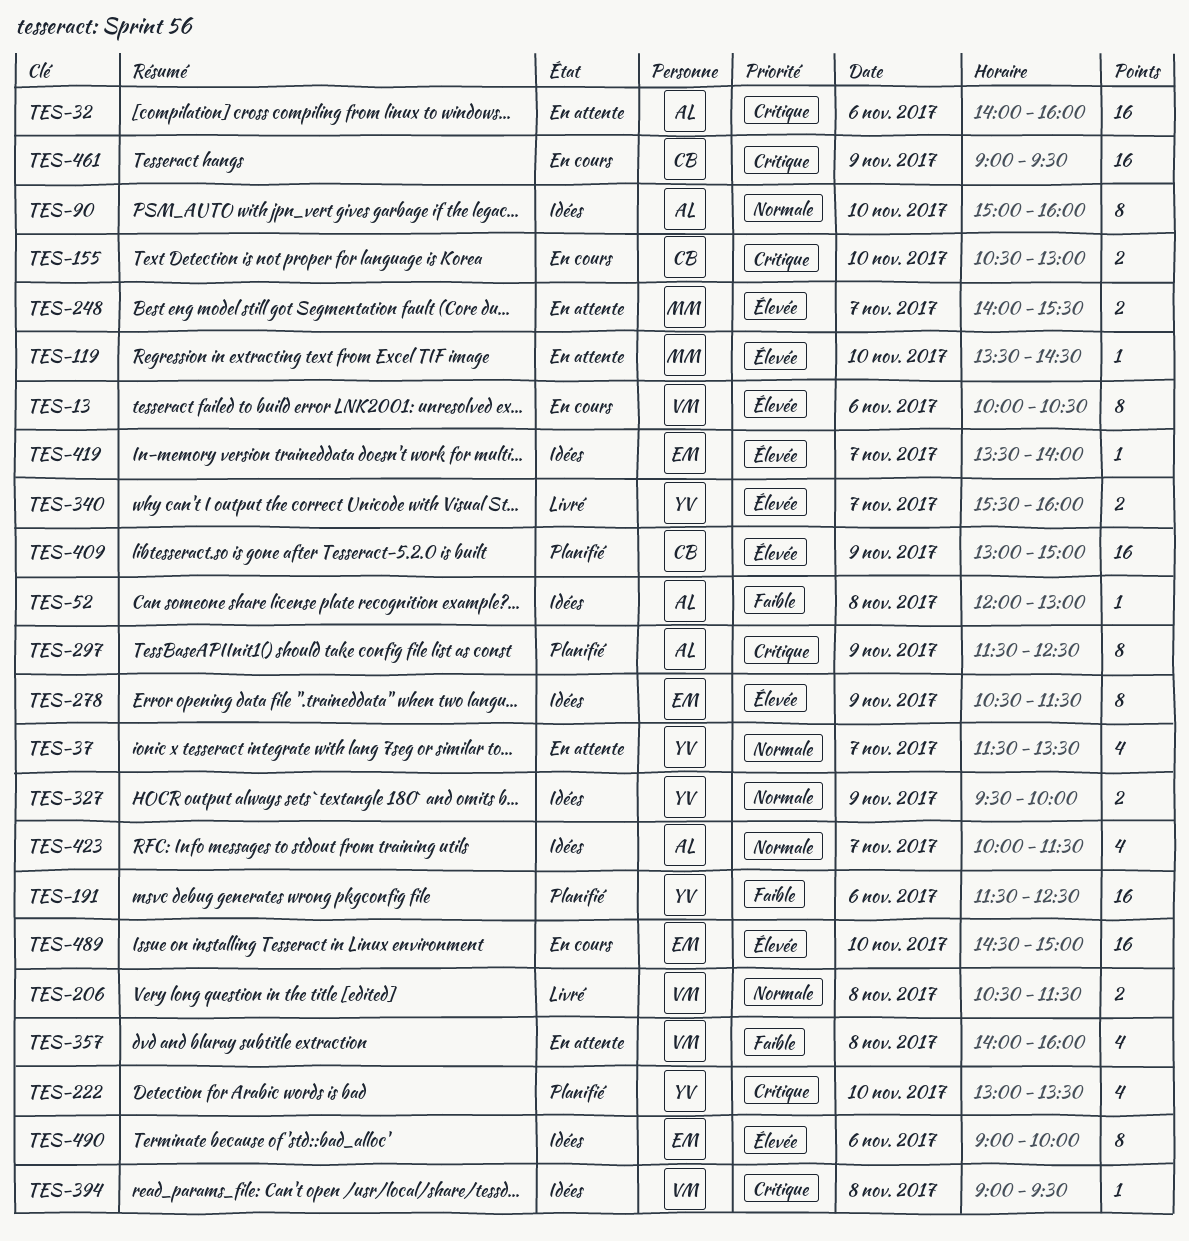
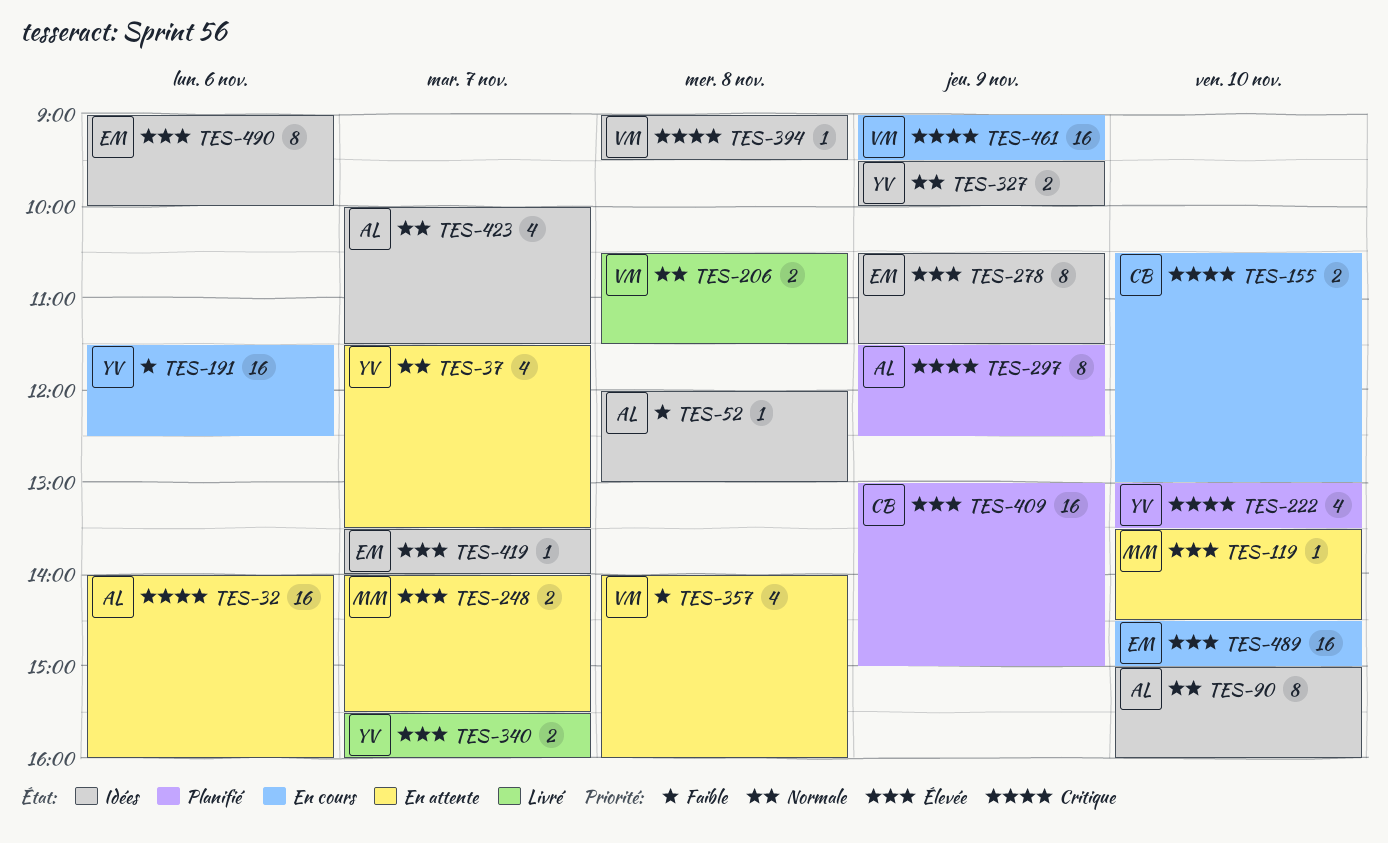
TES-13: present -> none
TES-191, status: Planifié -> En cours
TES-461, owner: CB -> VM

